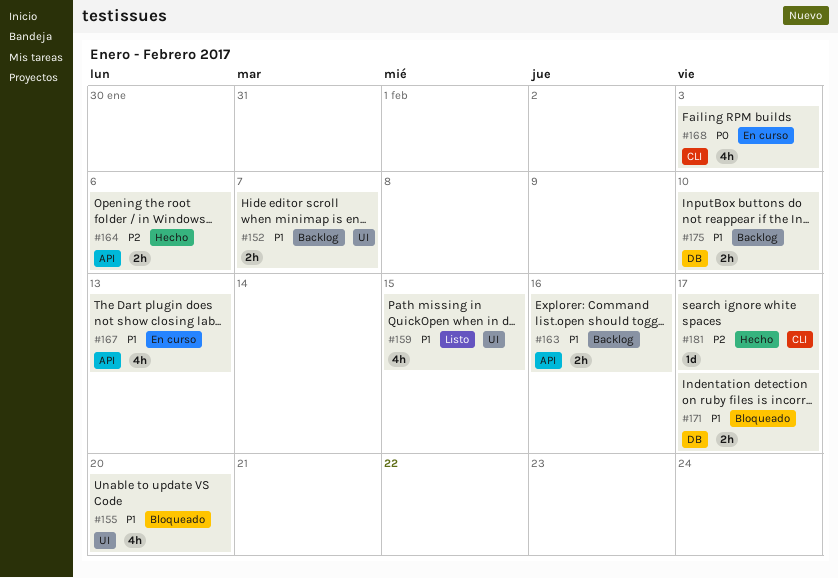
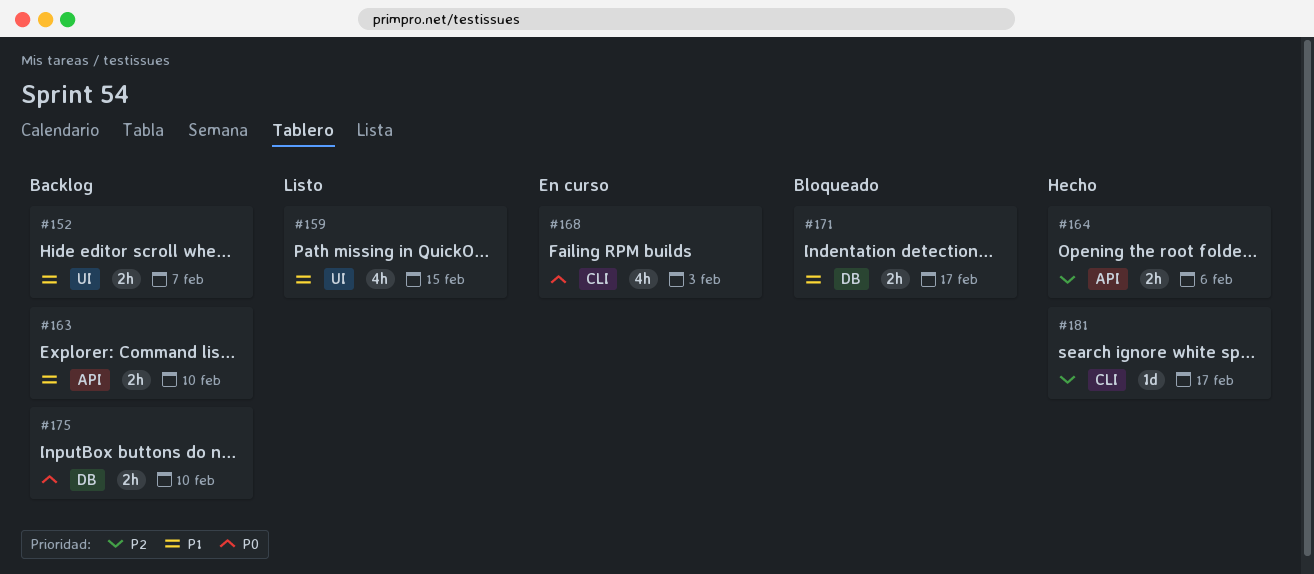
#155: present -> none
#163, due: Feb 16 -> Feb 10
#167: present -> none
#175, priority: P1 -> P0

